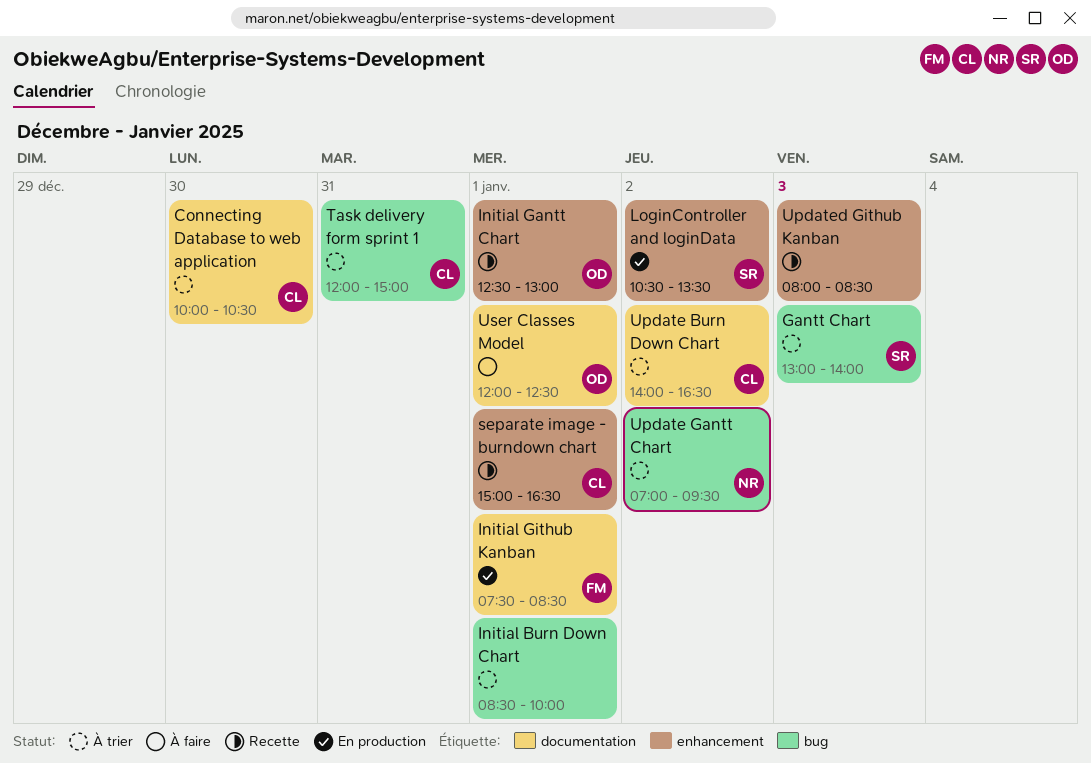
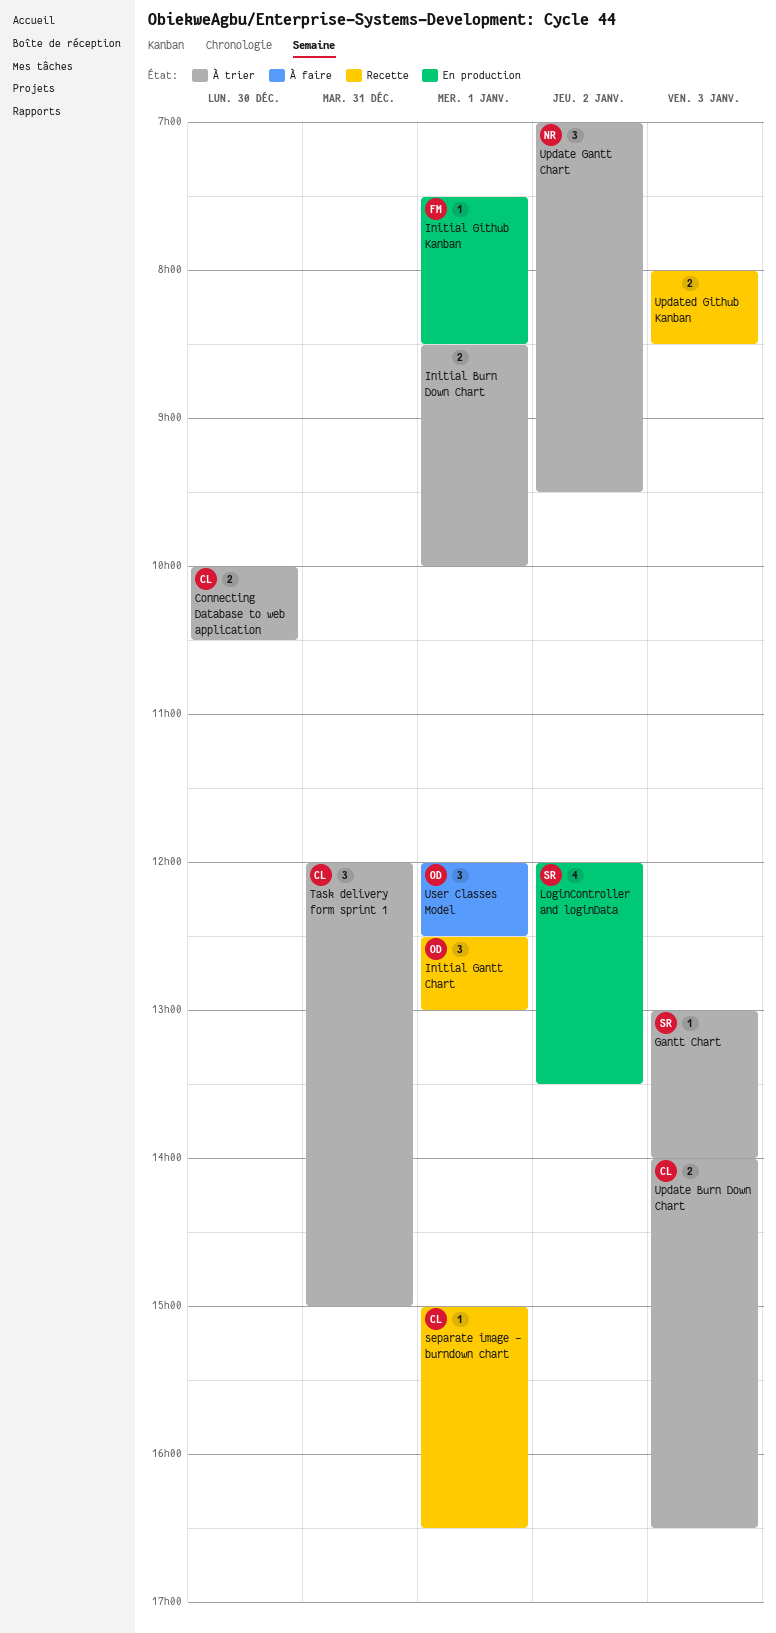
LoginController and loginData, begins: 10:30 -> 12:00
Update Burn Down Chart, day: Jan 2 -> Jan 3

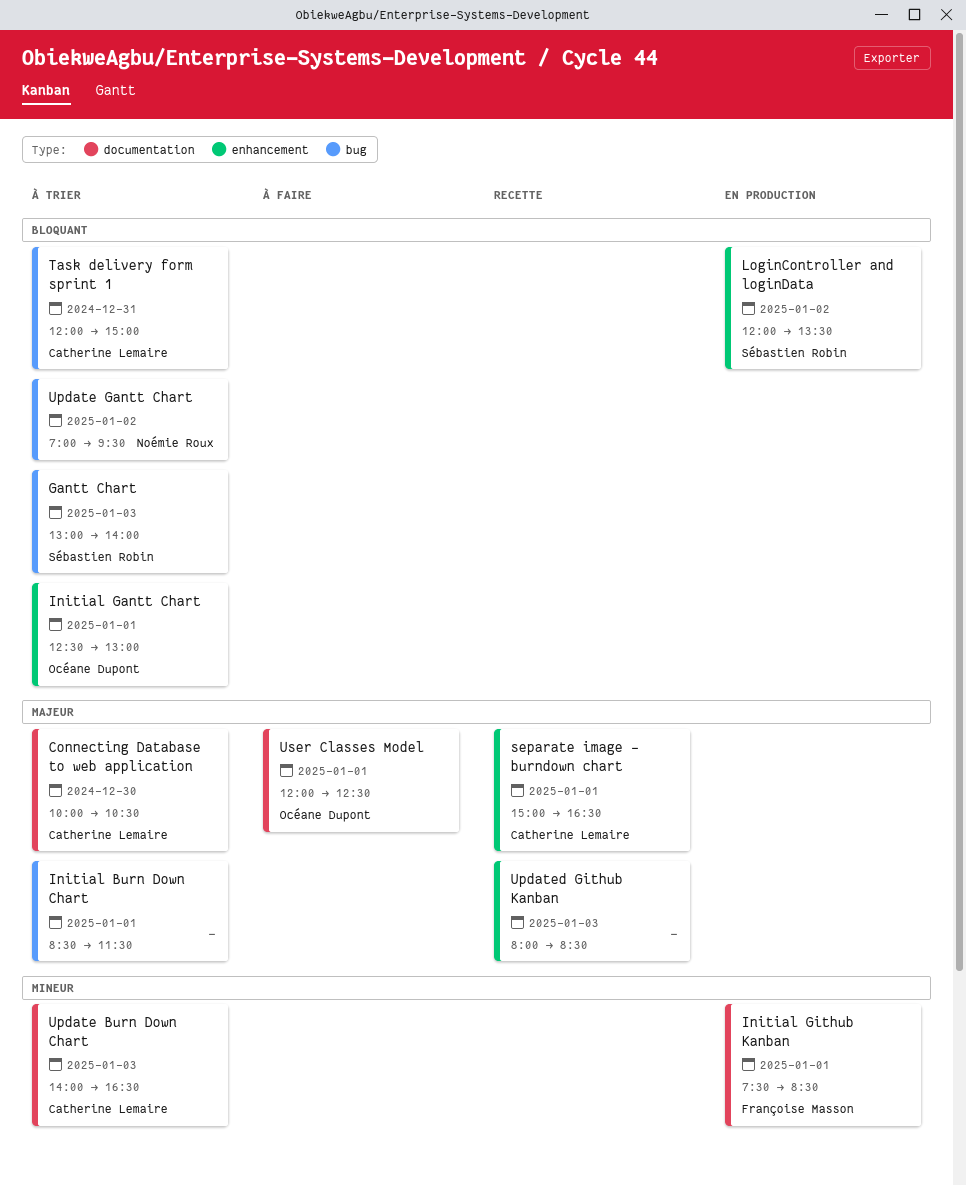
Initial Burn Down Chart, ends: 10:00 -> 11:30
Initial Gantt Chart, status: Recette -> À trier

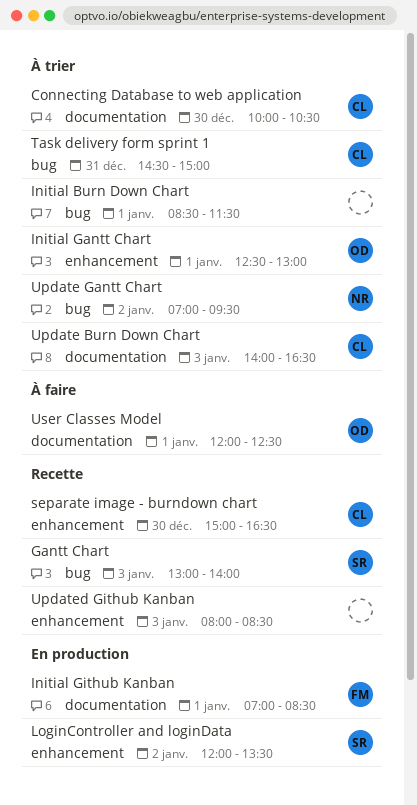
Gantt Chart, status: À trier -> Recette
Initial Github Kanban, begins: 07:30 -> 07:00
separate image - burndown chart, day: Jan 1 -> Dec 30
Task delivery form sprint 1, begins: 12:00 -> 14:30

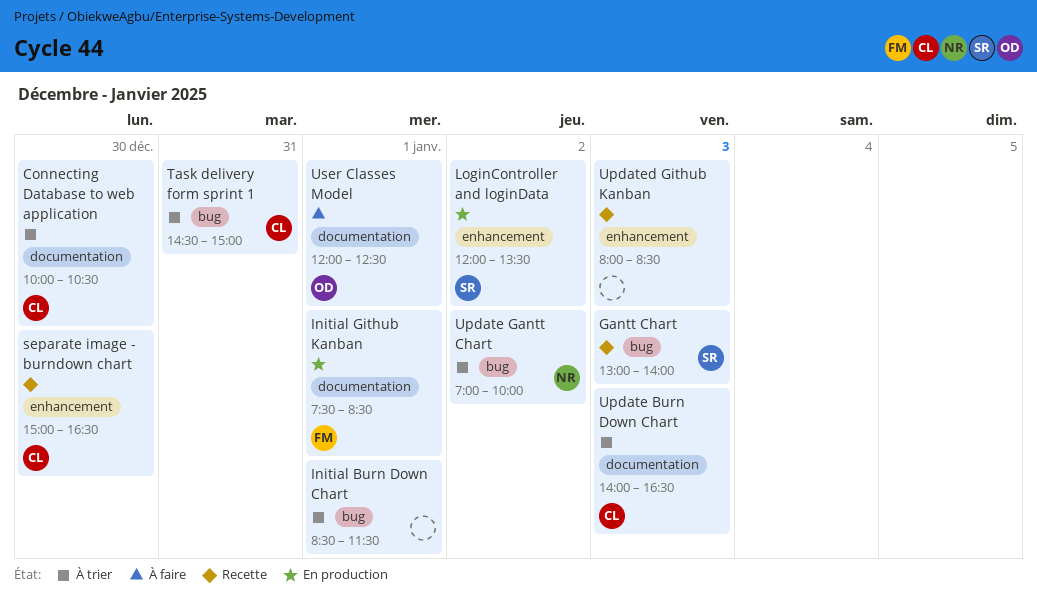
Initial Gantt Chart: present -> none
Initial Github Kanban, begins: 07:00 -> 07:30
Update Gantt Chart, ends: 09:30 -> 10:00

